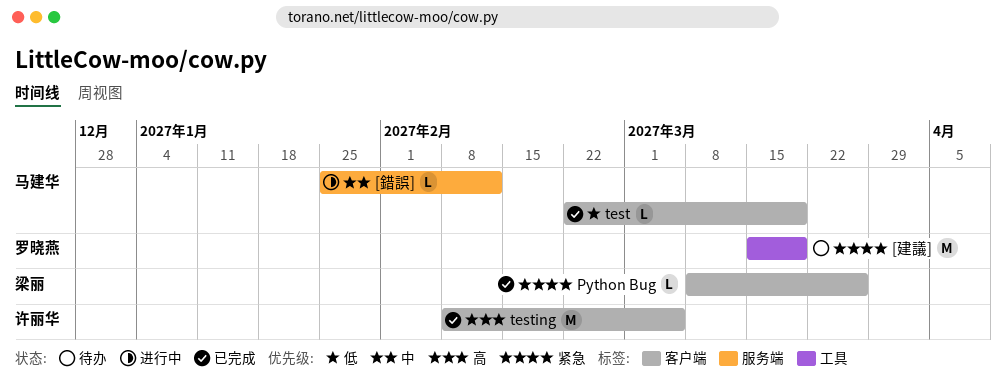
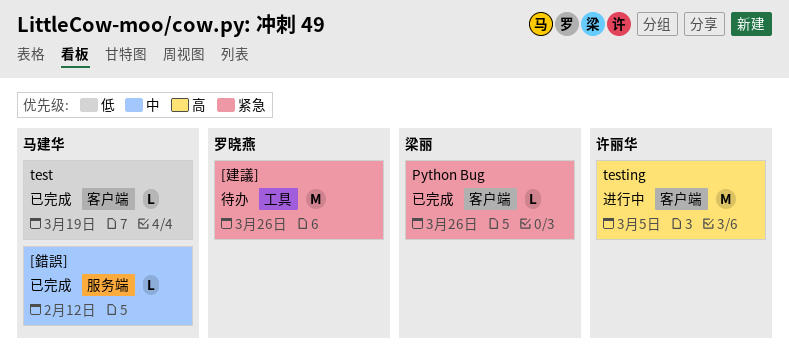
[建議], due: Mar 19 -> Mar 26
[錯誤], status: 进行中 -> 已完成
testing, status: 已完成 -> 进行中

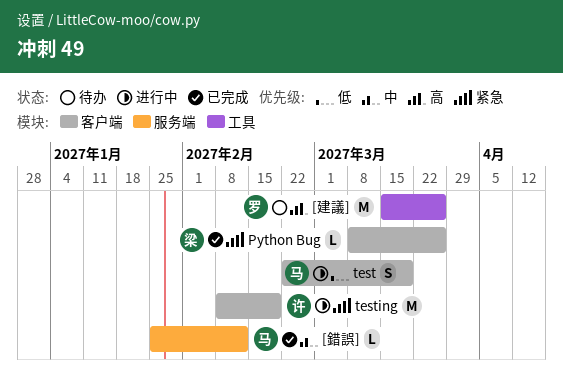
[建議], priority: 紧急 -> 高
test, status: 已完成 -> 进行中
test, estimate: L -> S
testing, priority: 高 -> 紧急
testing, due: Mar 5 -> Feb 19

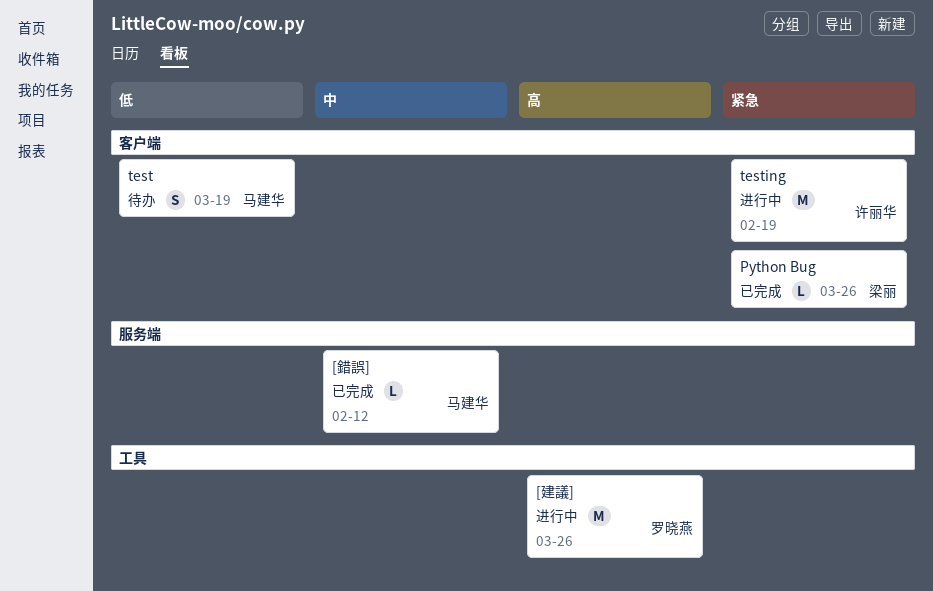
[建議], status: 待办 -> 进行中
test, status: 进行中 -> 待办

